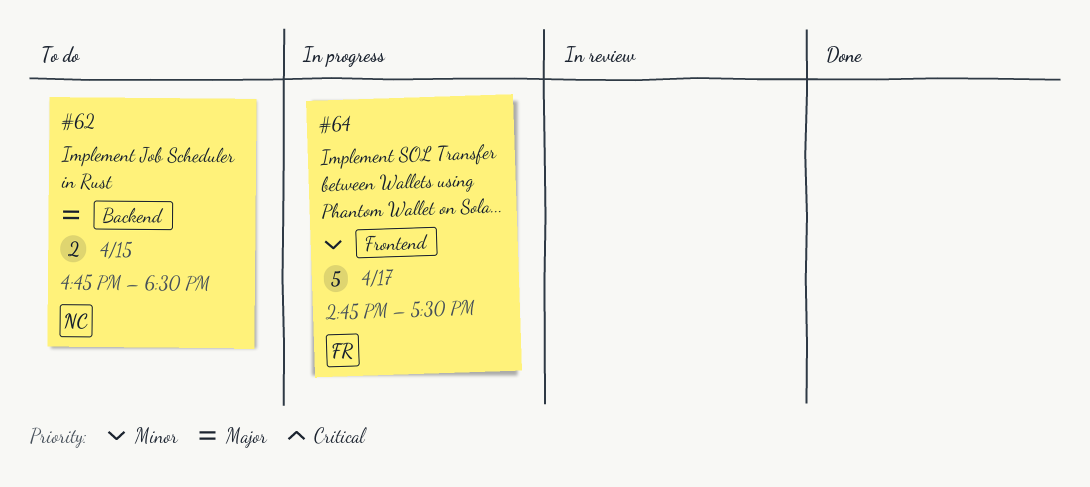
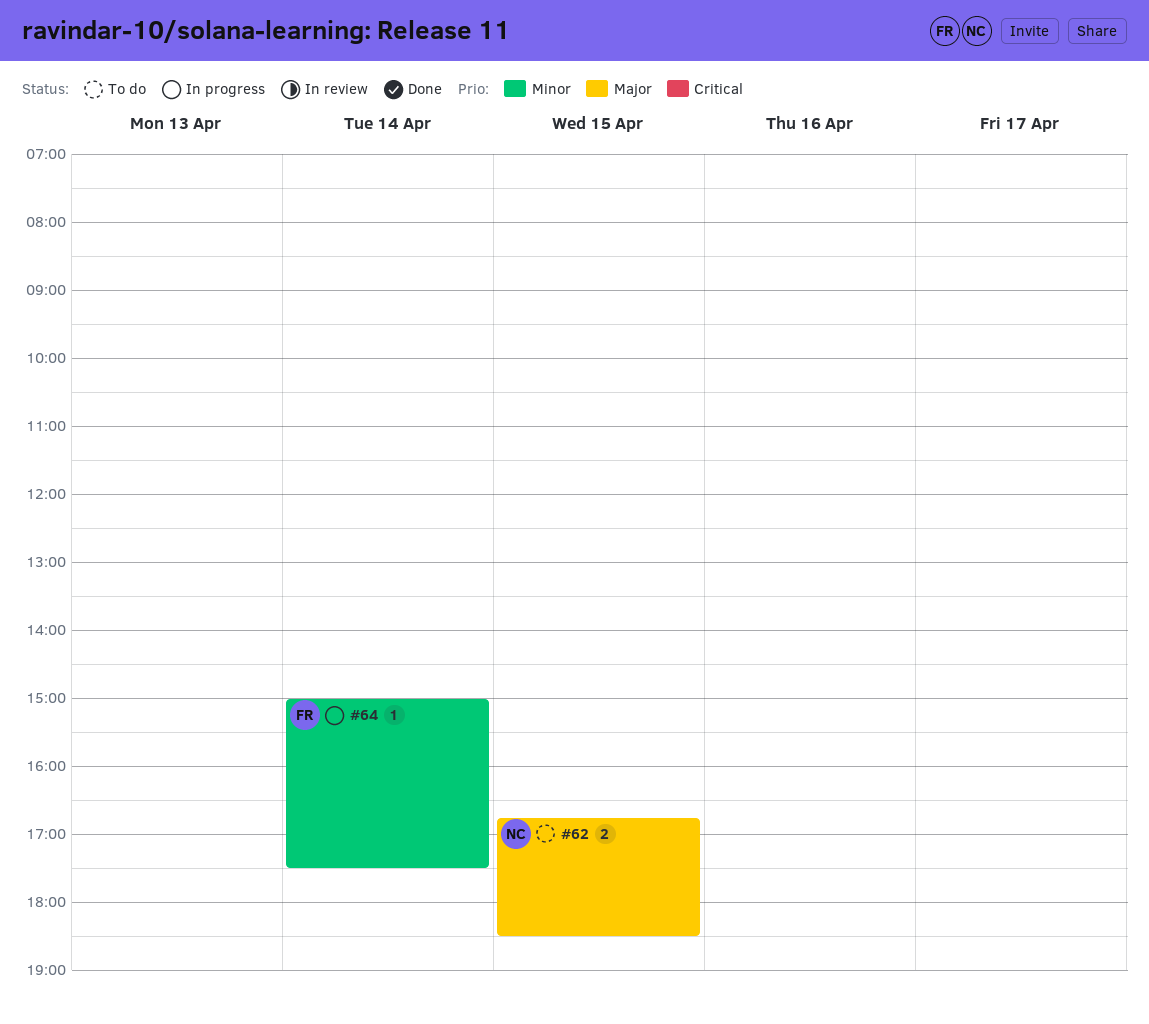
#64, estimate: 5 -> 1
#64, day: Apr 17 -> Apr 14
#64, begins: 14:45 -> 15:00

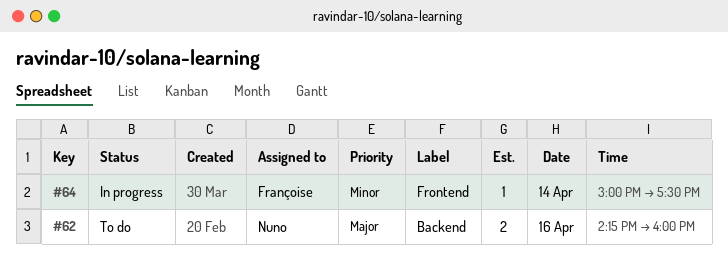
#62, day: Apr 15 -> Apr 16
#62, begins: 16:45 -> 14:15
#62, ends: 18:30 -> 16:00

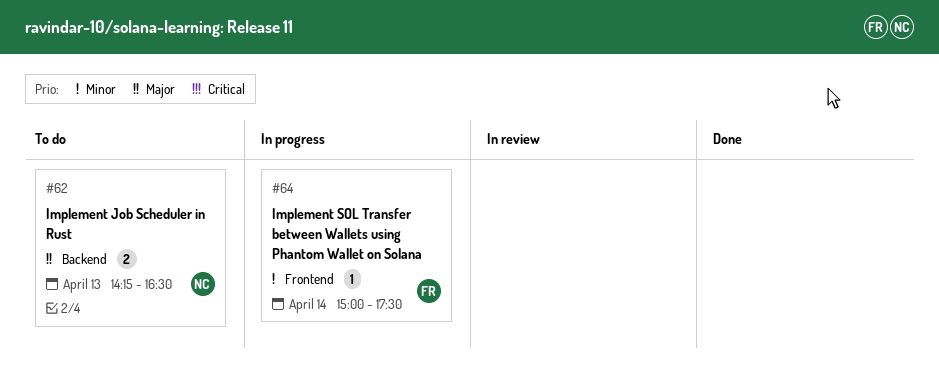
#62, day: Apr 16 -> Apr 13
#62, ends: 16:00 -> 16:30

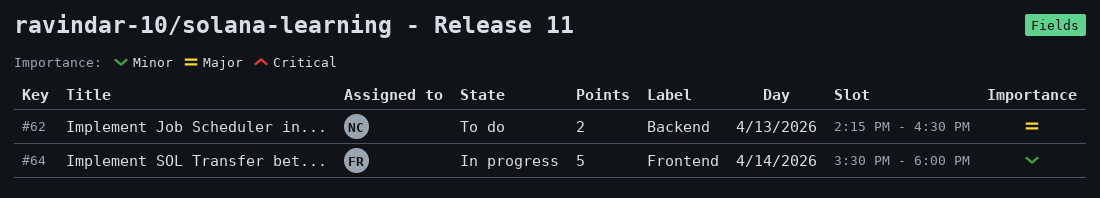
#64, estimate: 1 -> 5
#64, begins: 15:00 -> 15:30
#64, ends: 17:30 -> 18:00

